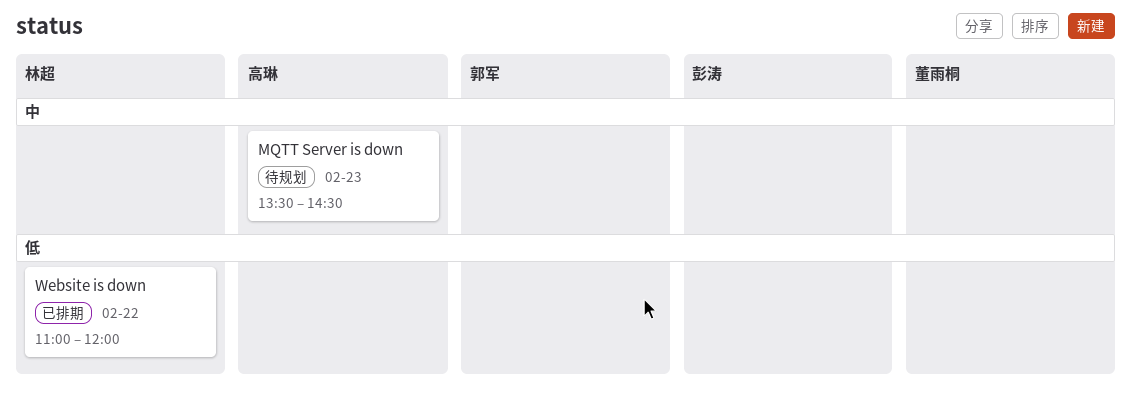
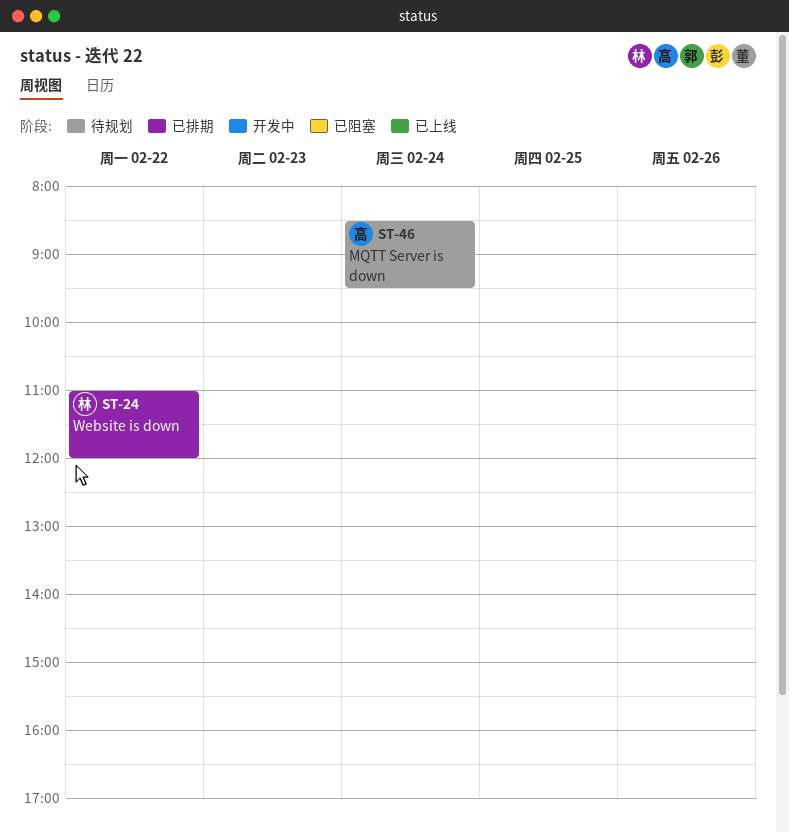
MQTT Server is down, day: Feb 23 -> Feb 24
MQTT Server is down, begins: 13:30 -> 08:30
MQTT Server is down, ends: 14:30 -> 09:30

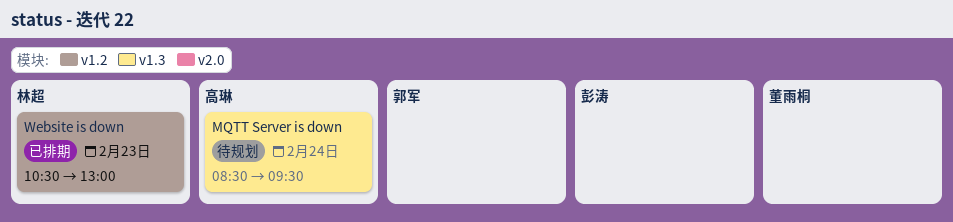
Website is down, day: Feb 22 -> Feb 23
Website is down, begins: 11:00 -> 10:30
Website is down, ends: 12:00 -> 13:00

